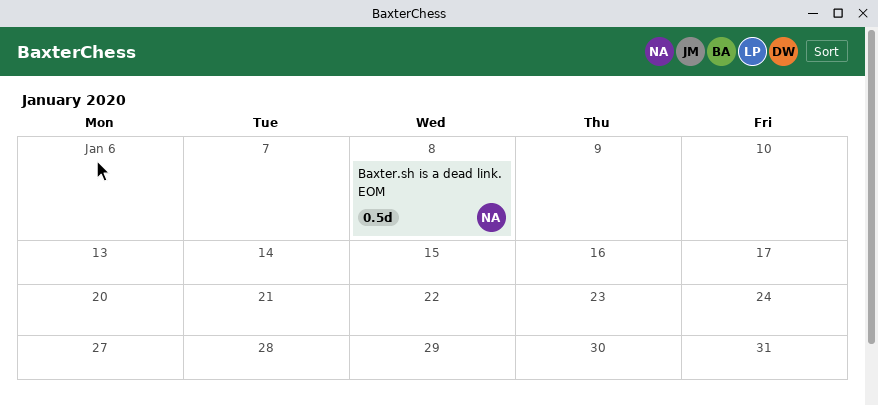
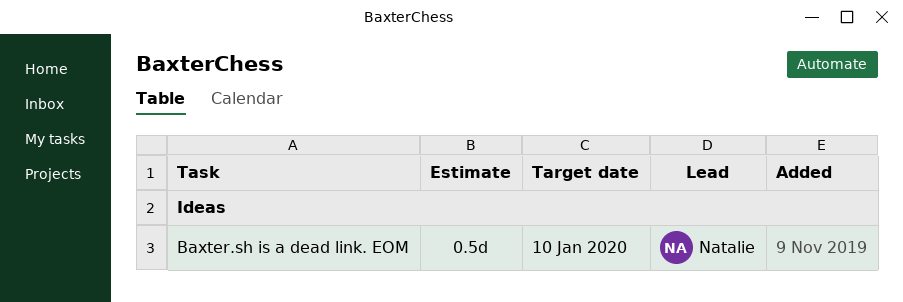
Baxter.sh is a dead link. EOM, due: Jan 8 -> Jan 10

